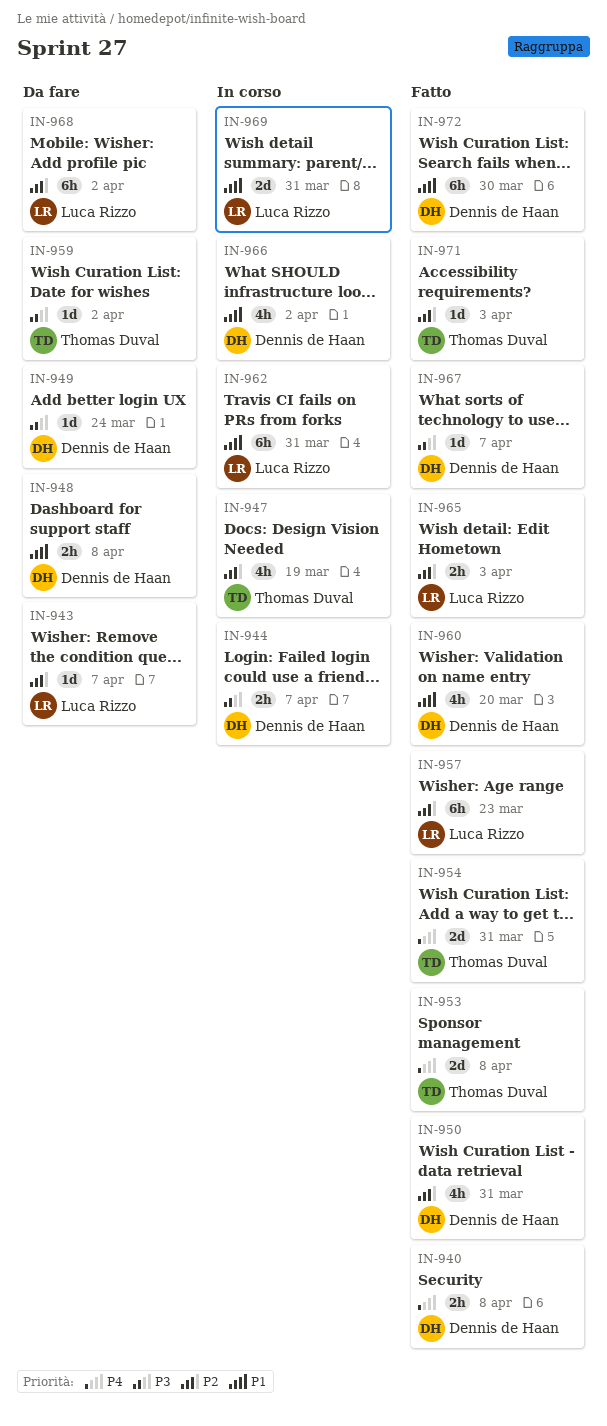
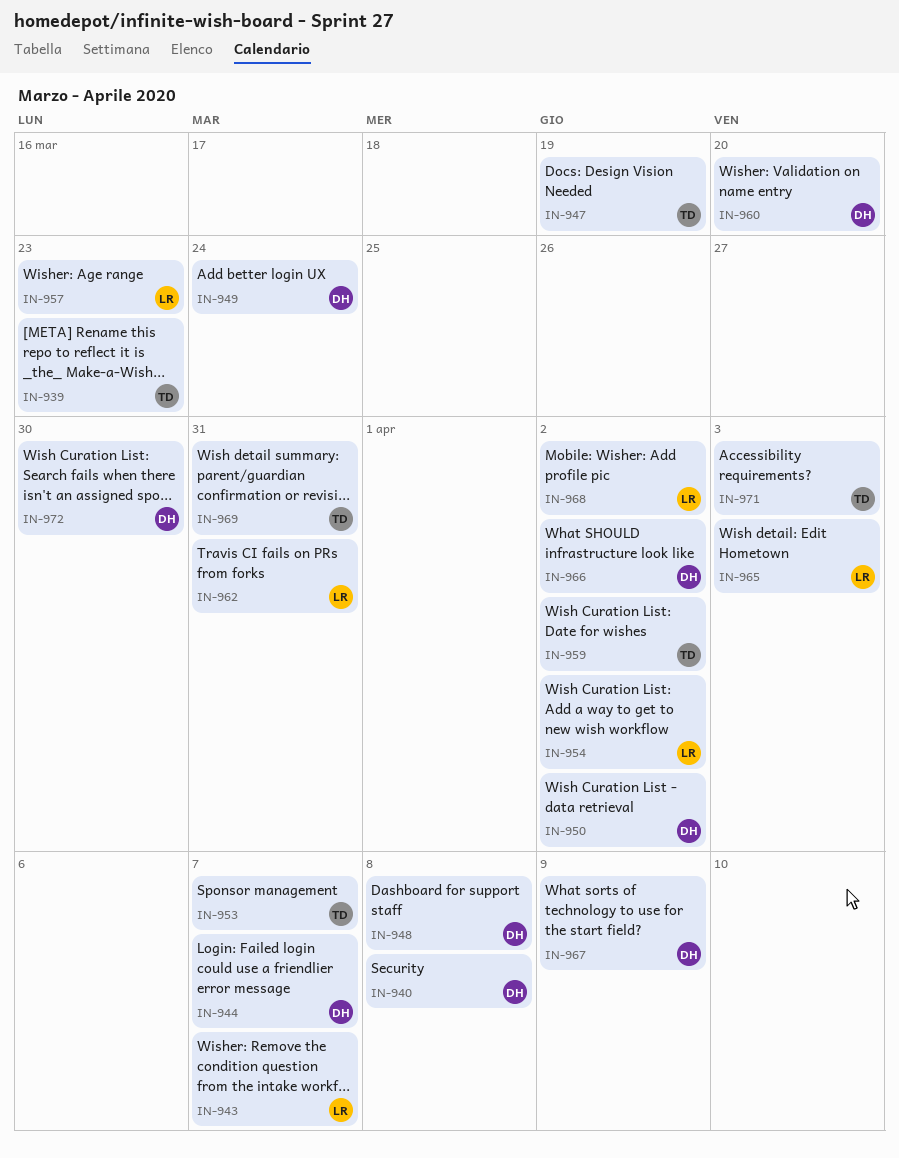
IN-939: none -> present
IN-950, due: Mar 31 -> Apr 2
IN-953, due: Apr 8 -> Apr 7
IN-954, owner: Thomas Duval -> Luca Rizzo
IN-954, due: Mar 31 -> Apr 2
IN-967, due: Apr 7 -> Apr 9
IN-969, owner: Luca Rizzo -> Thomas Duval

